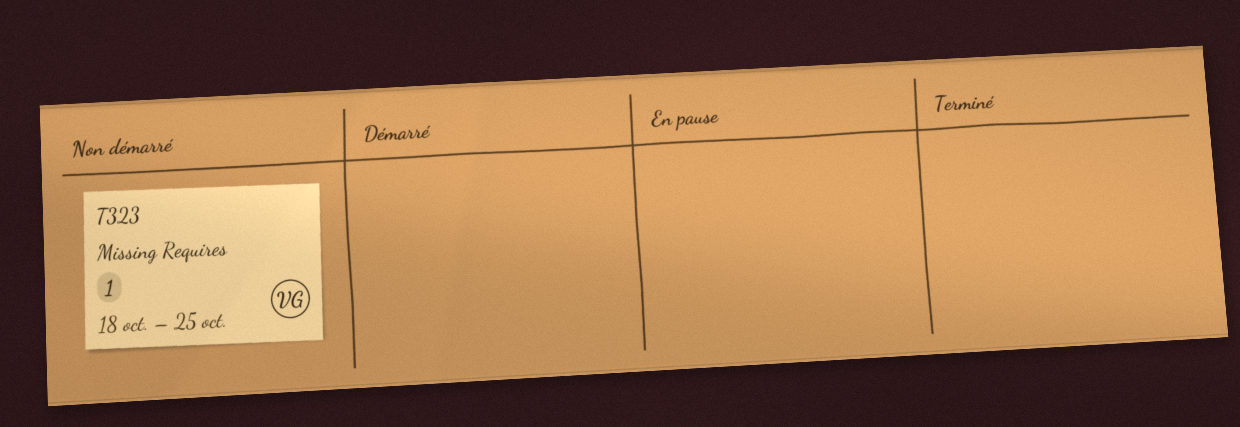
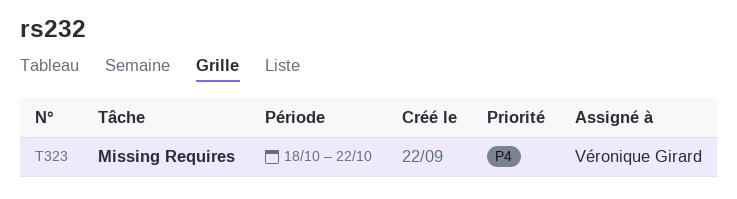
T323, due: Oct 25 -> Oct 22

